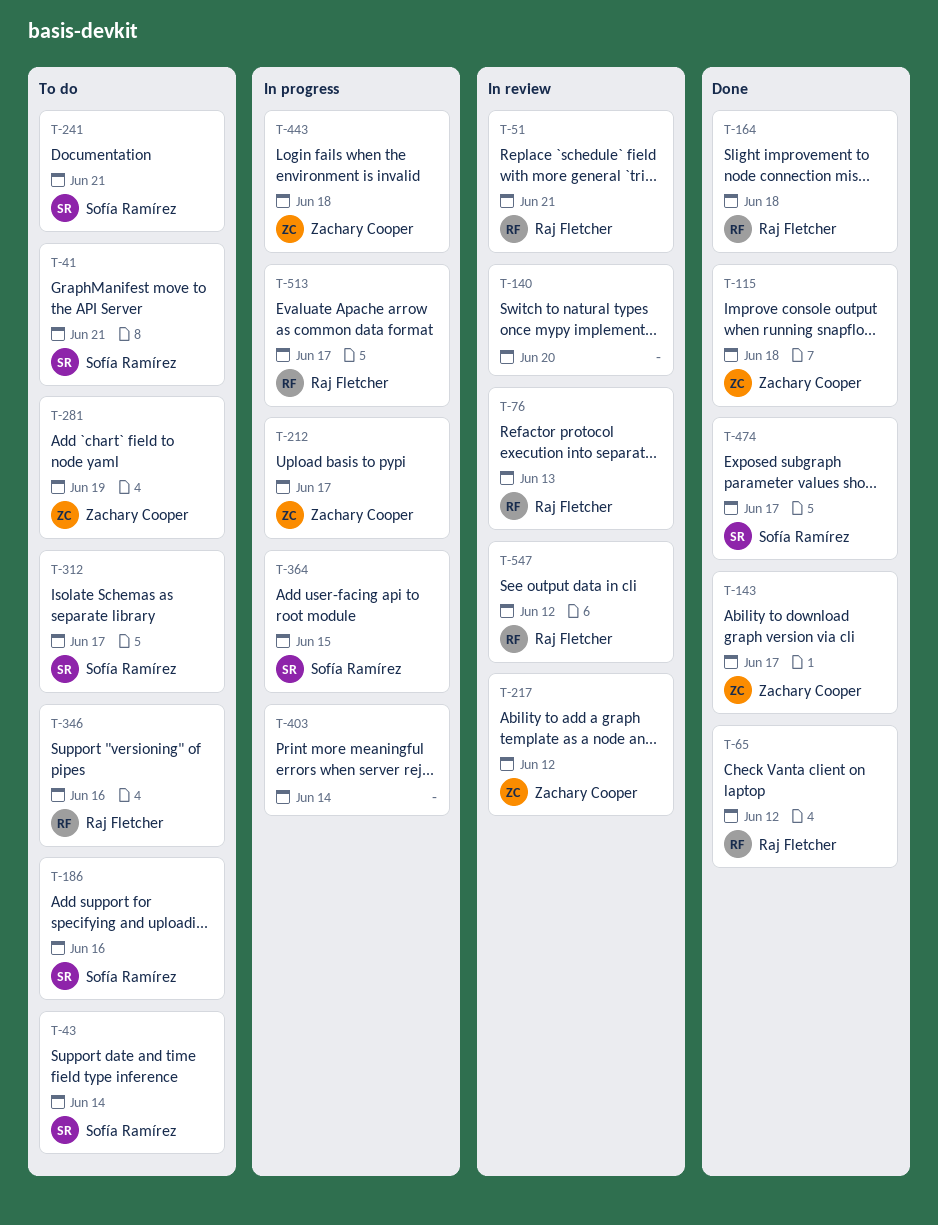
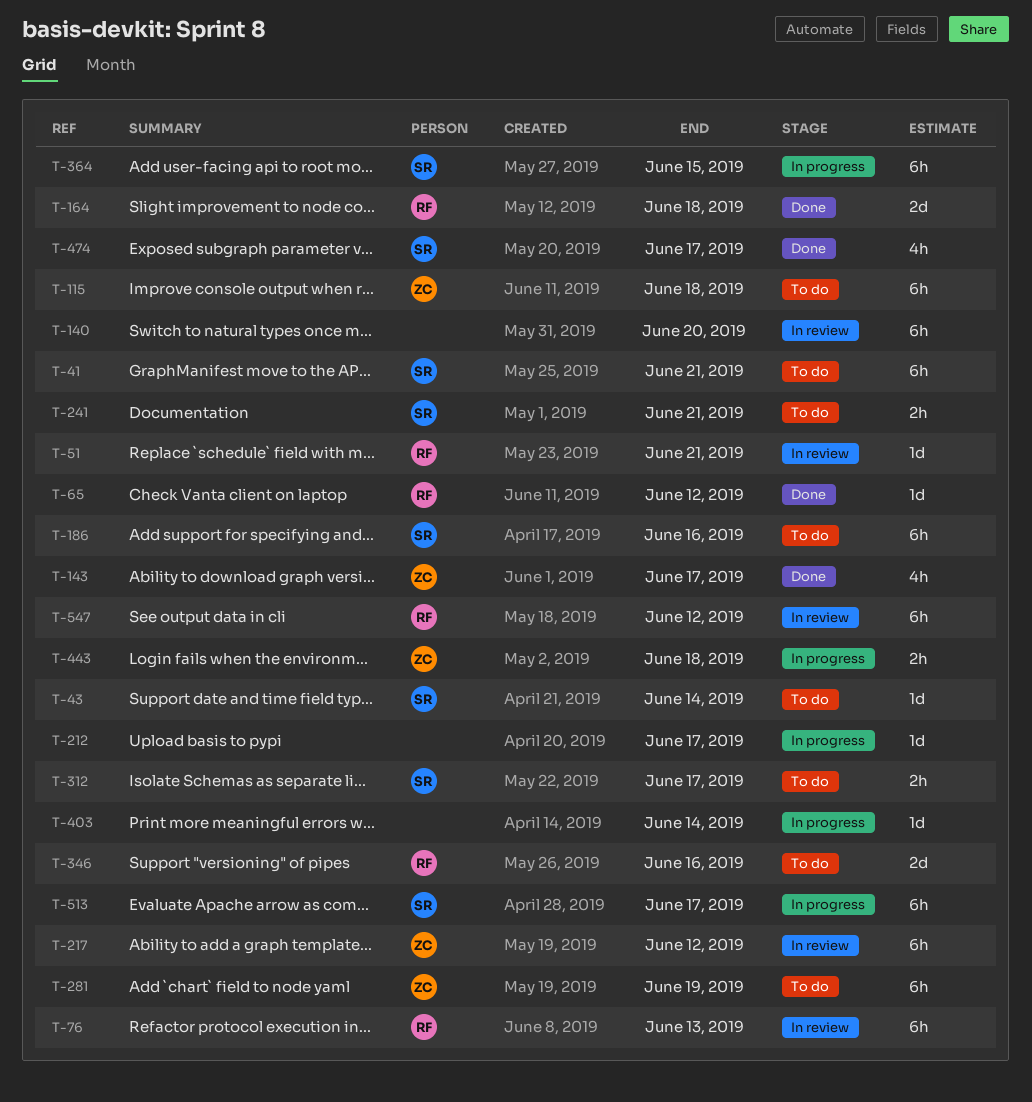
T-115, status: Done -> To do
T-212, owner: Zachary Cooper -> none
T-513, owner: Raj Fletcher -> Sofía Ramírez

